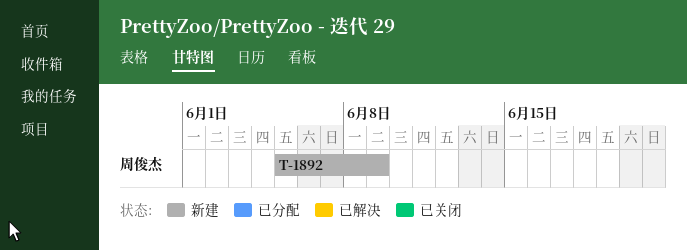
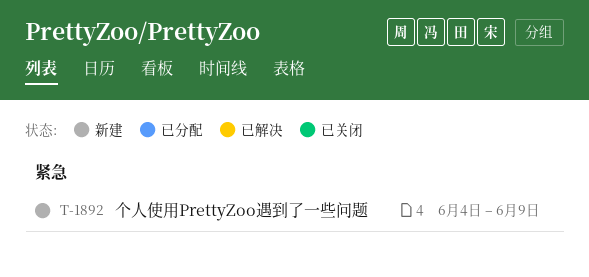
T-1892, start: Jun 5 -> Jun 4

